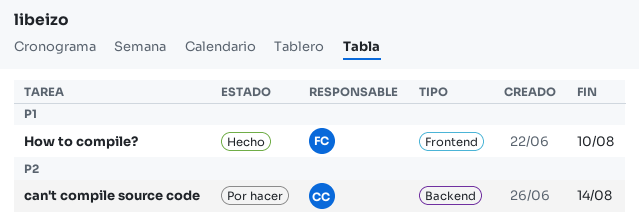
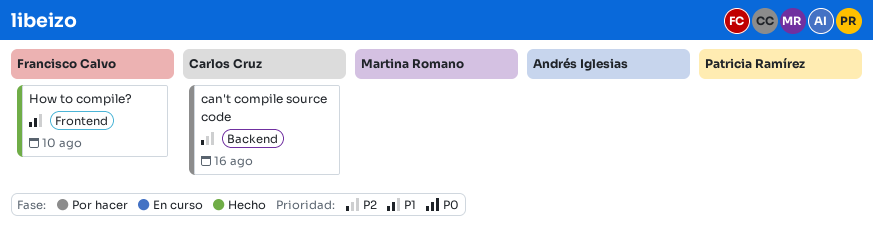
can't compile source code, due: Aug 14 -> Aug 16

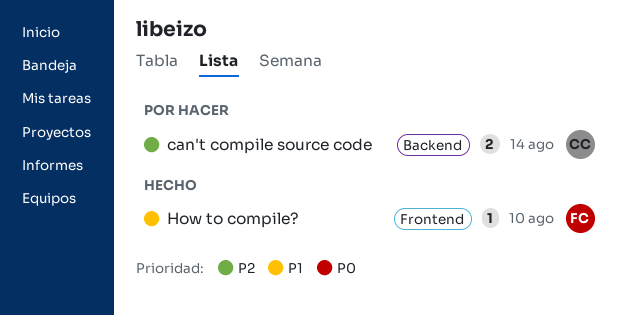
can't compile source code, due: Aug 16 -> Aug 14

